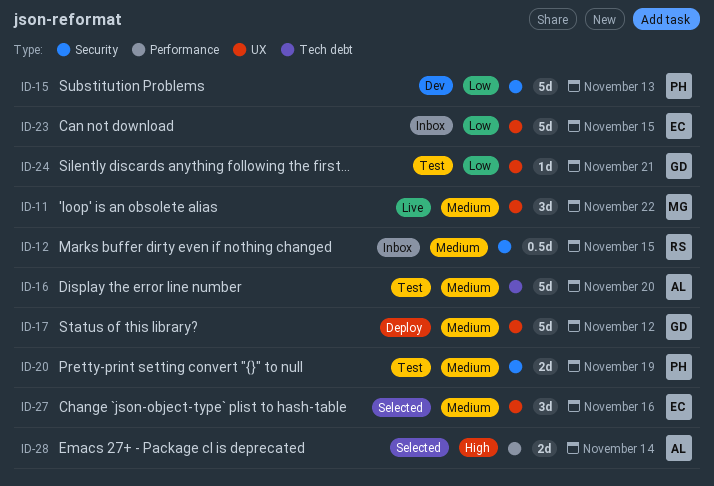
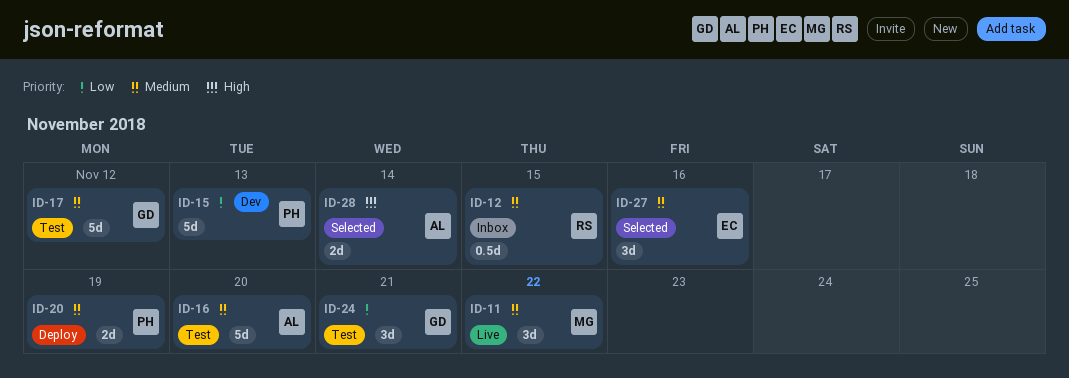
ID-17, status: Deploy -> Test
ID-20, status: Test -> Deploy
ID-23: present -> none
ID-24, estimate: 1d -> 3d

